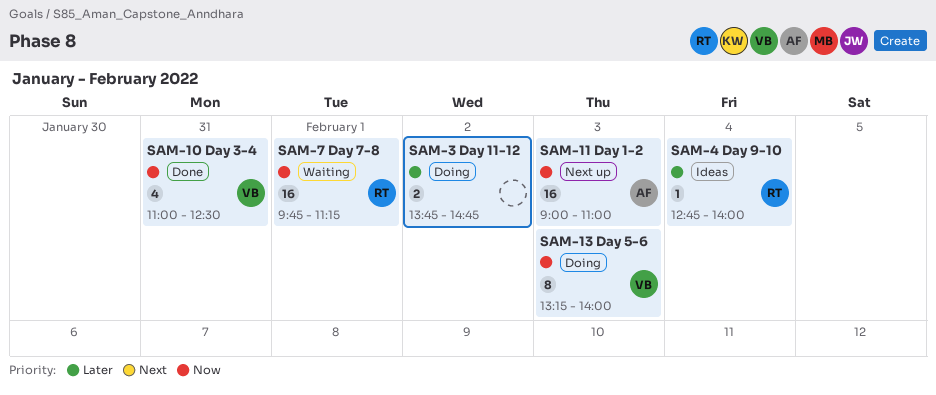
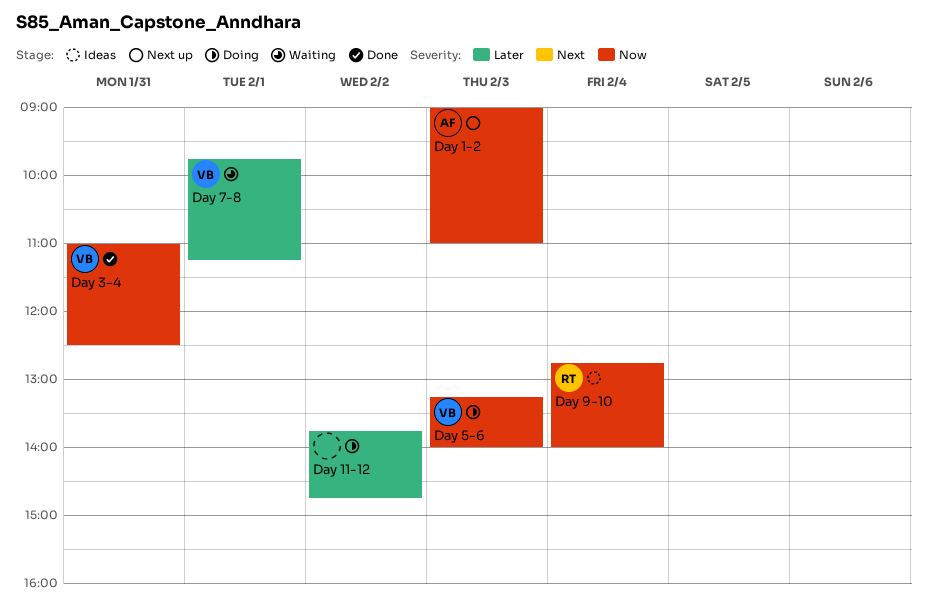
Day 7-8, owner: RT -> VB
Day 7-8, priority: Now -> Later
Day 9-10, priority: Later -> Now

